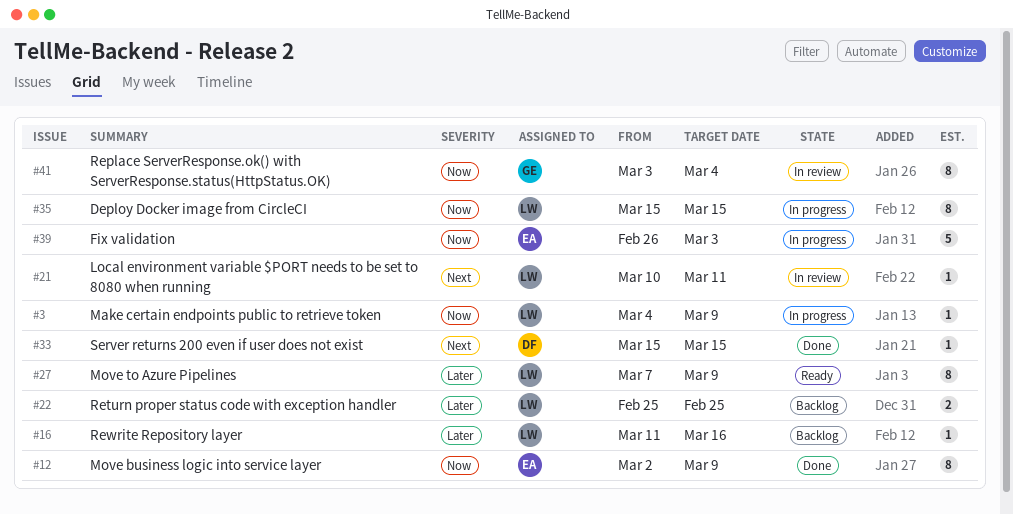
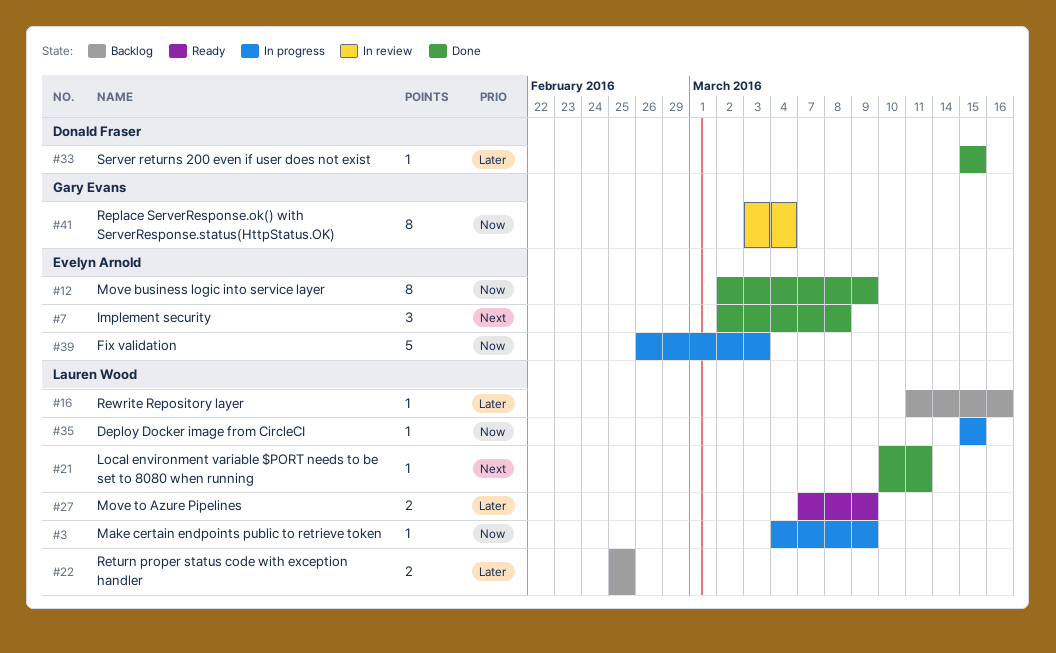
#7: none -> present
#21, status: In review -> Done
#27, estimate: 8 -> 2
#33, priority: Next -> Later
#35, estimate: 8 -> 1

